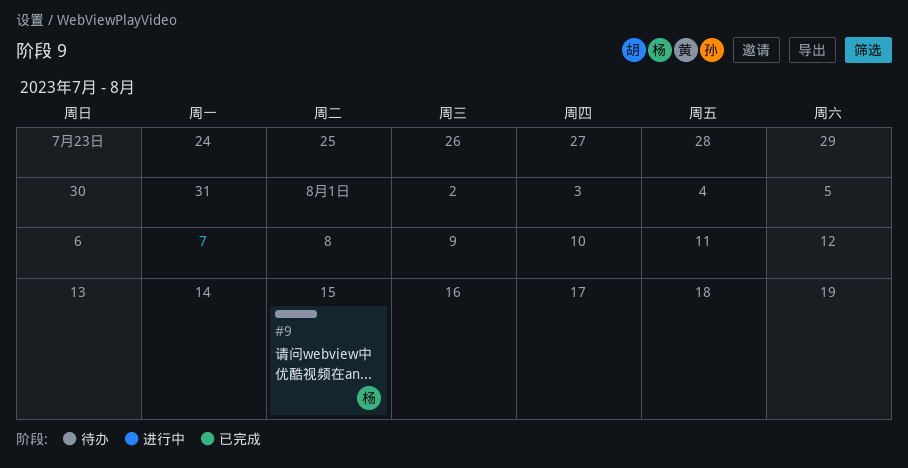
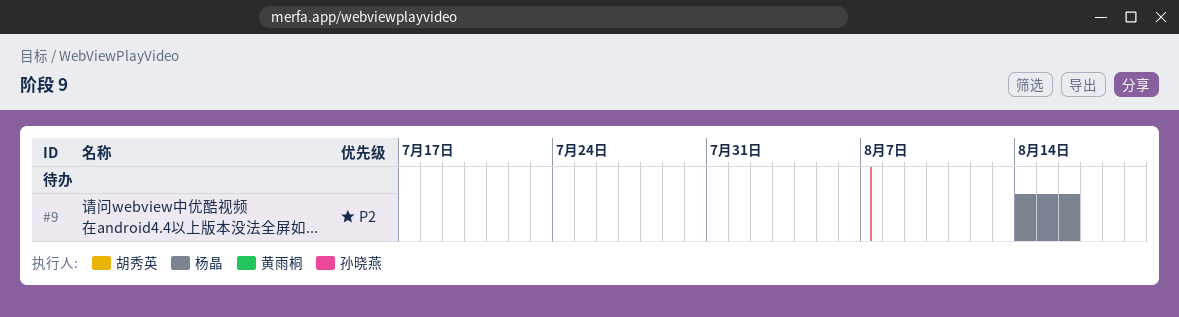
#9, due: Aug 15 -> Aug 16

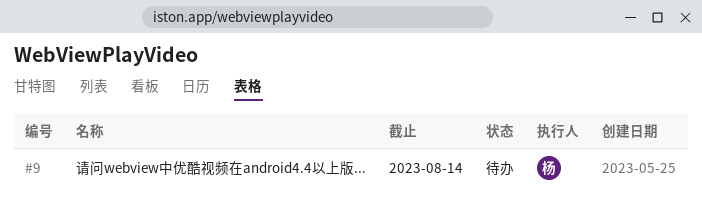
#9, due: Aug 16 -> Aug 14

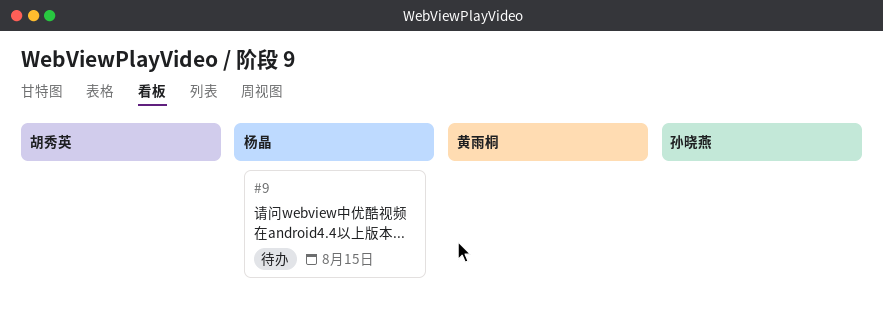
#9, due: Aug 14 -> Aug 15

